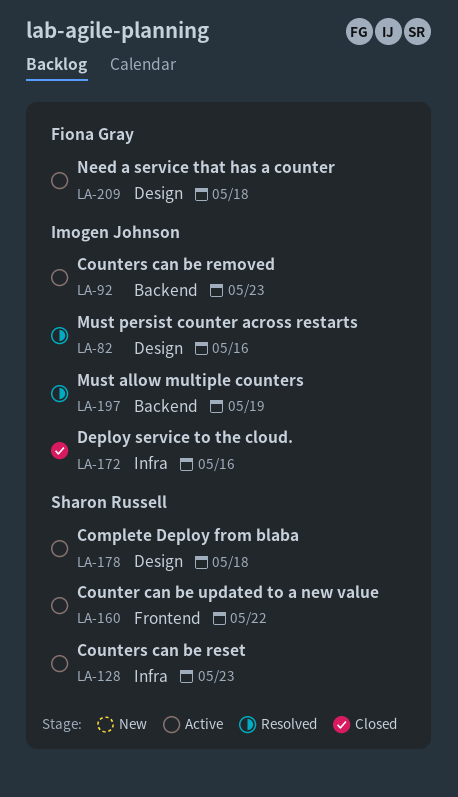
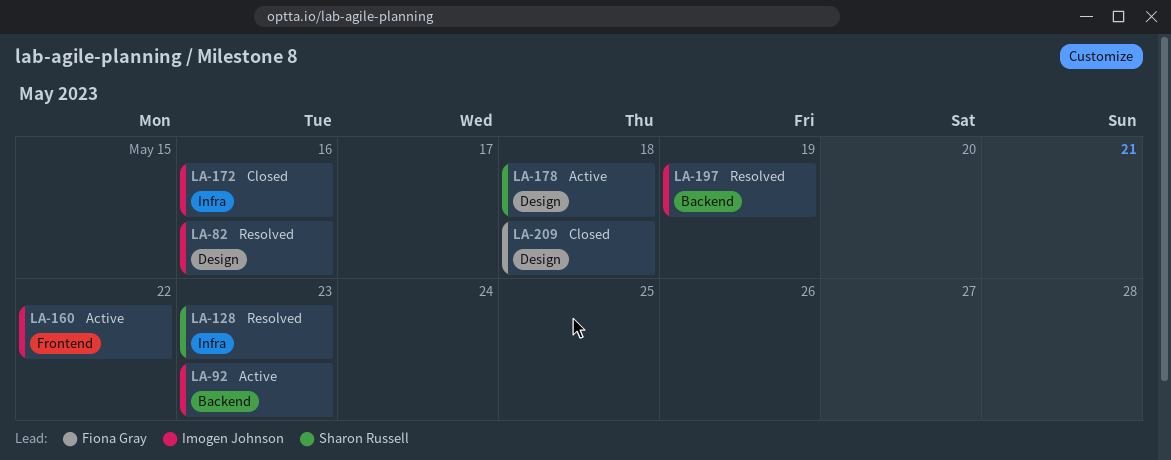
LA-128, status: Active -> Resolved
LA-160, owner: Sharon Russell -> Imogen Johnson
LA-209, status: Active -> Closed

